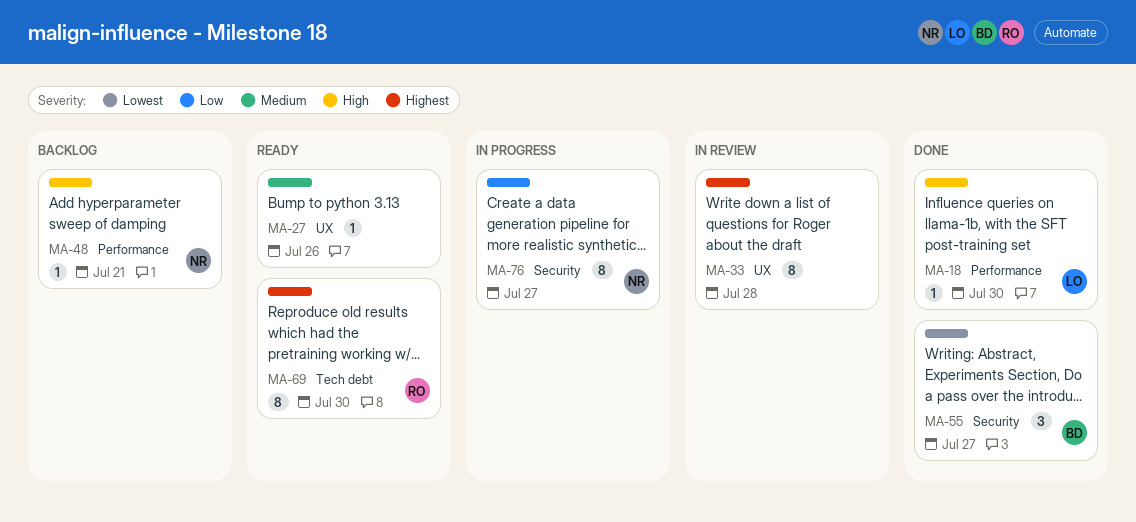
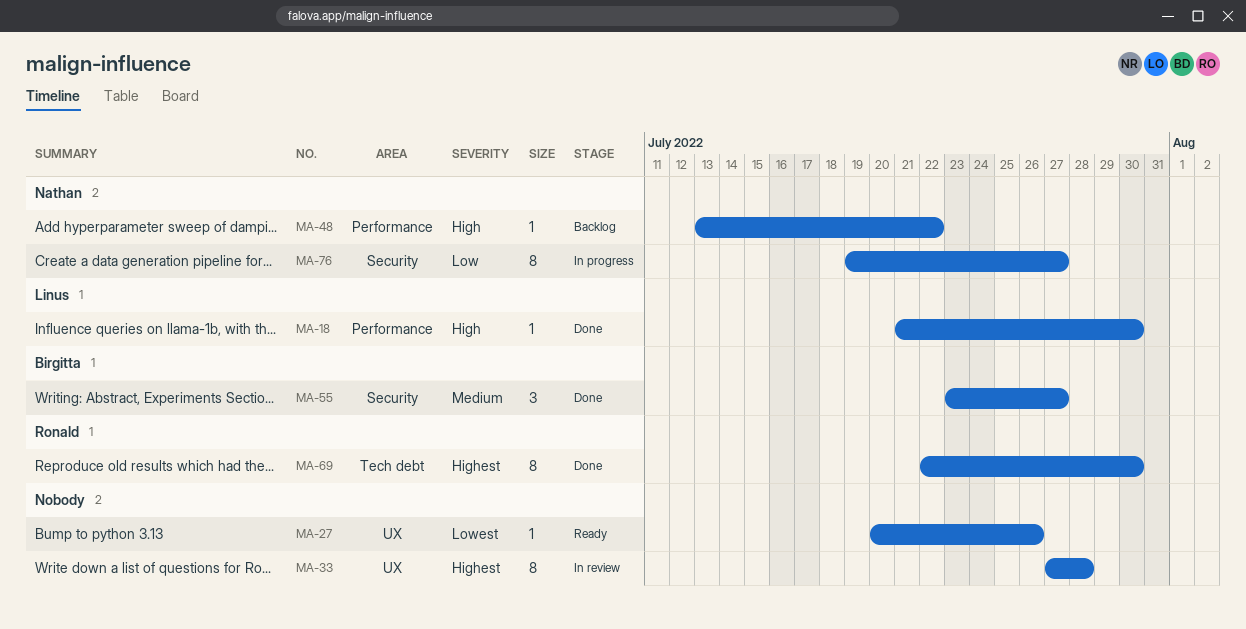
MA-27, priority: Medium -> Lowest
MA-48, due: Jul 21 -> Jul 22
MA-55, priority: Lowest -> Medium
MA-69, status: Ready -> Done

